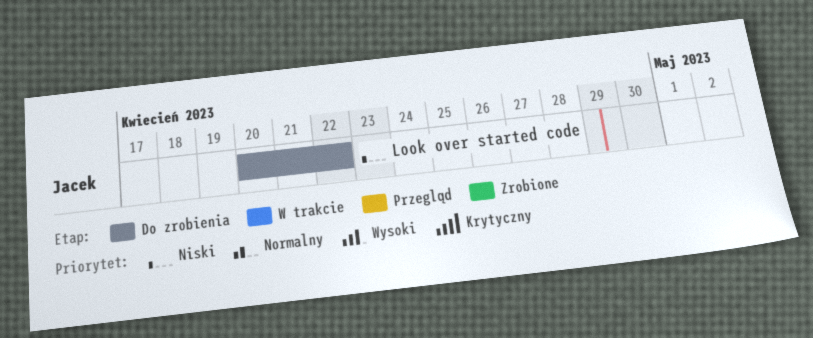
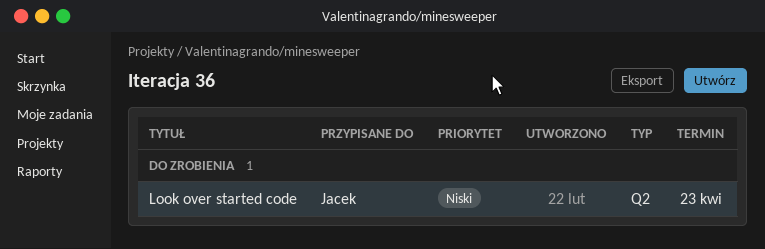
Look over started code, due: Apr 22 -> Apr 23

